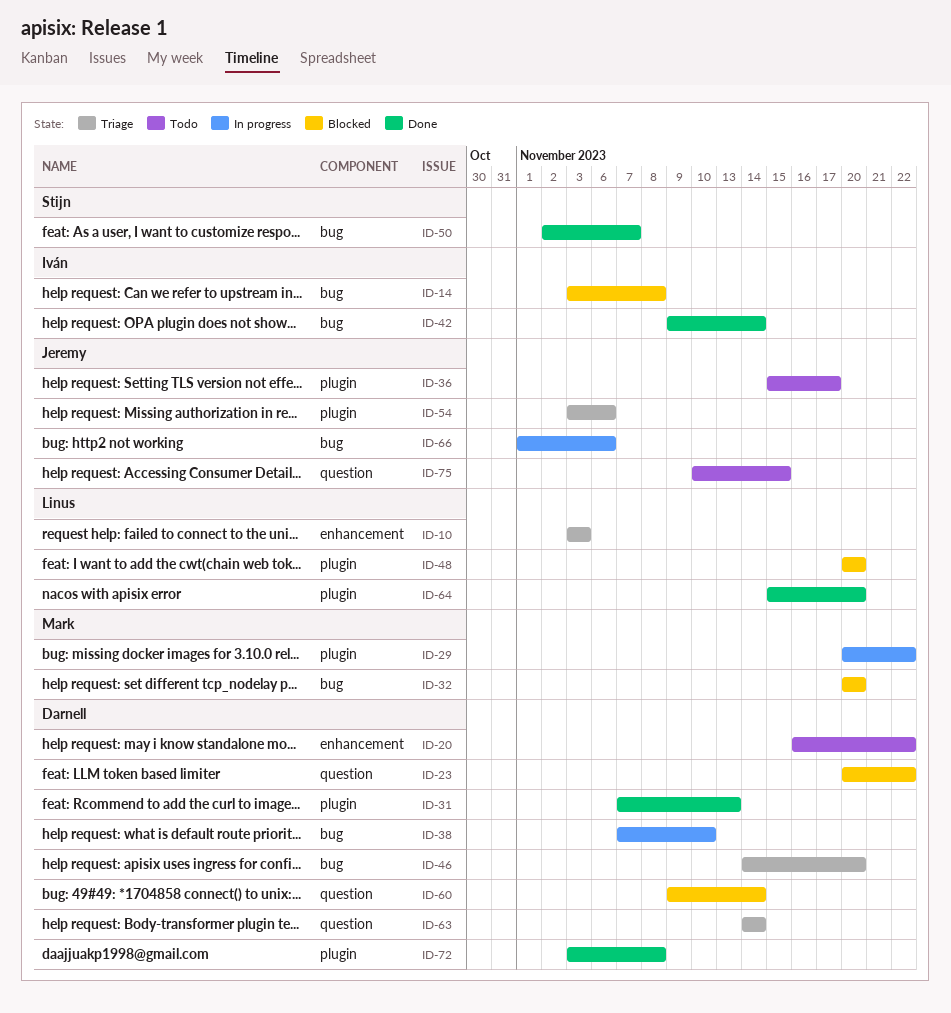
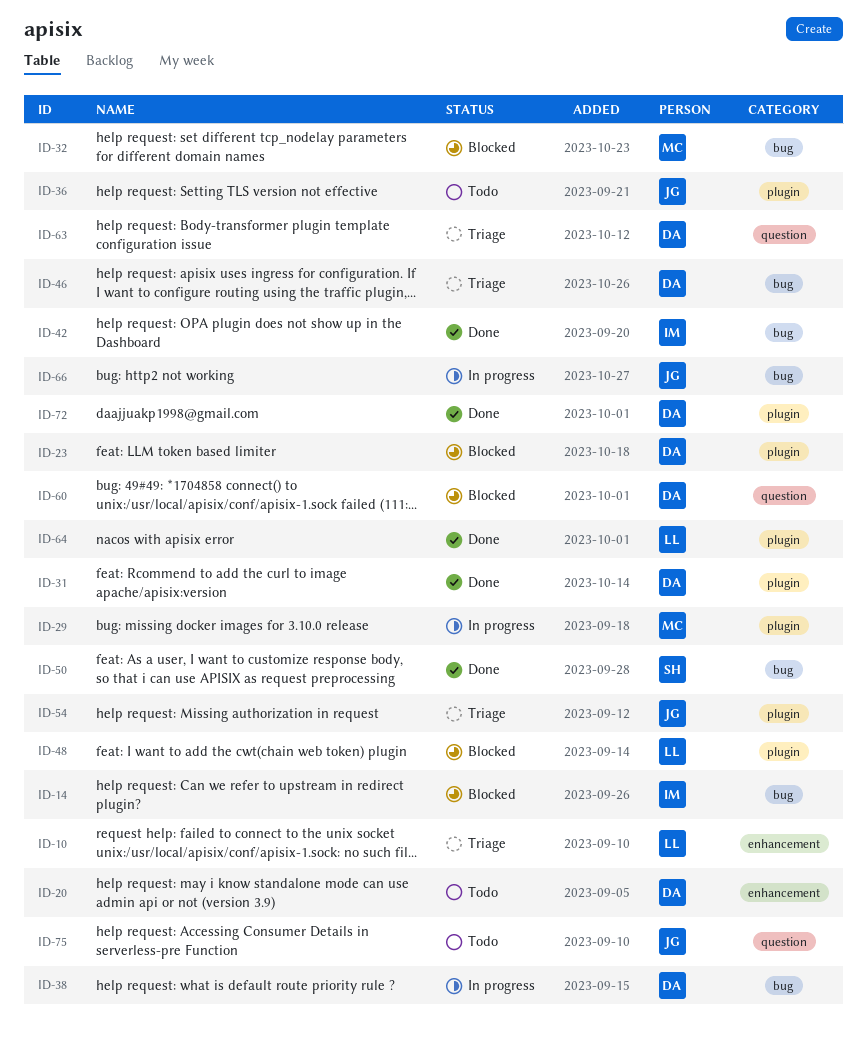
ID-23, label: question -> plugin

